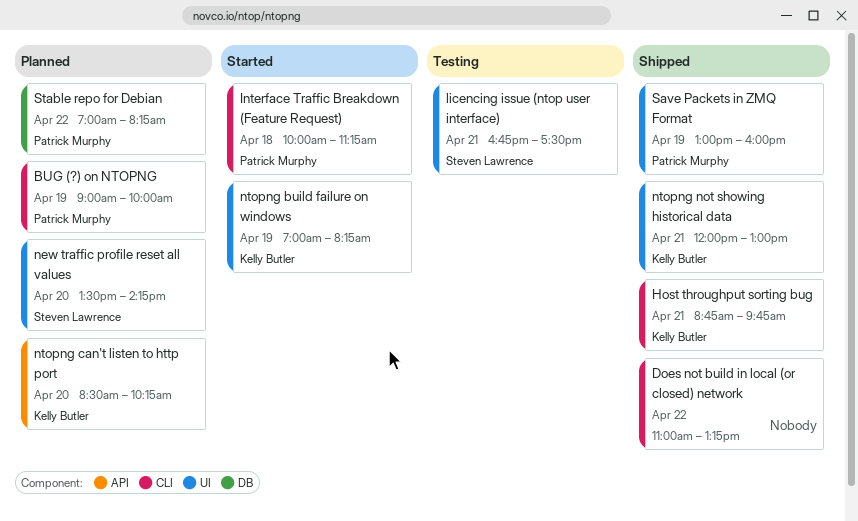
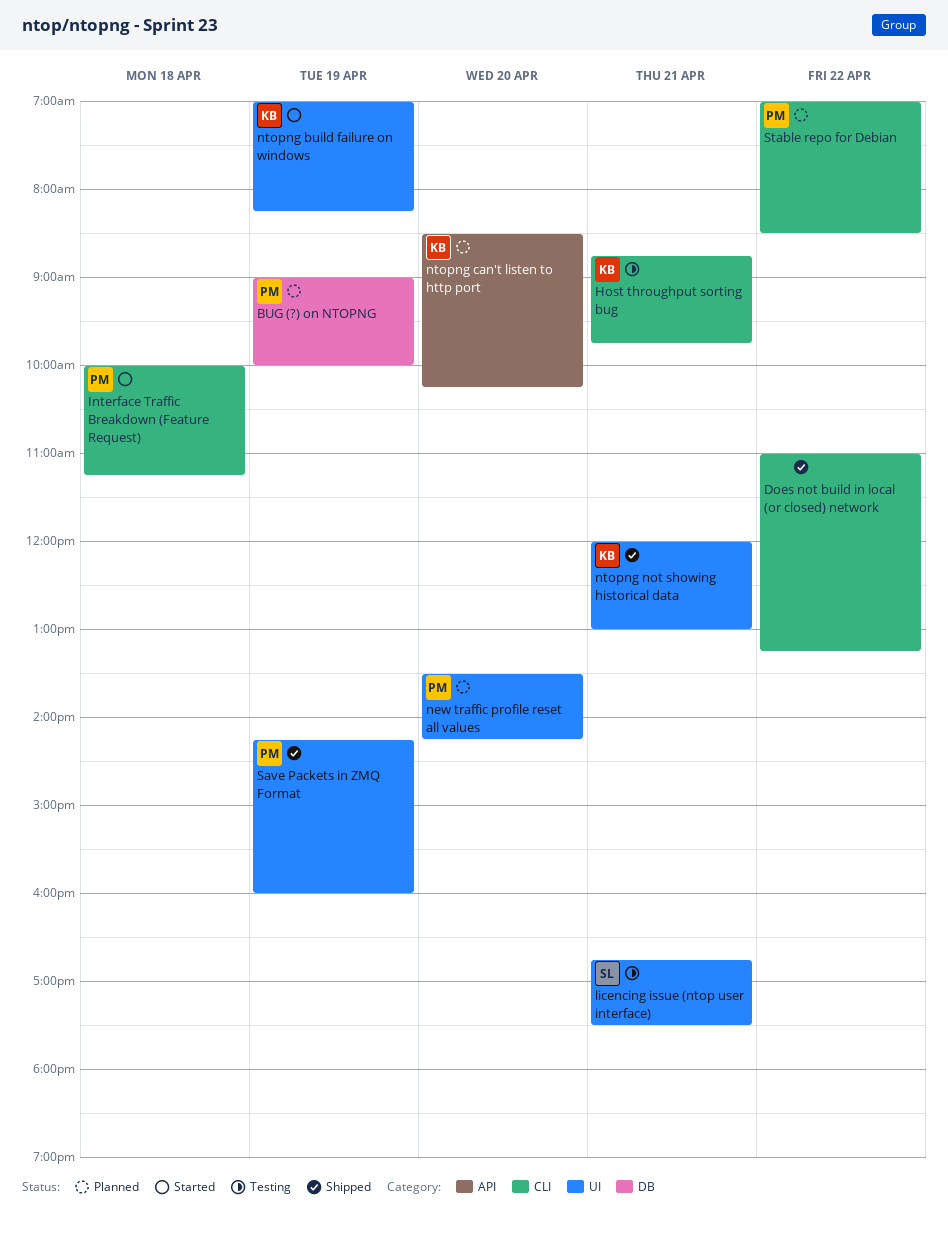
BUG (?) on NTOPNG, label: CLI -> DB
Host throughput sorting bug, status: Shipped -> Testing
new traffic profile reset all values, owner: Steven Lawrence -> Patrick Murphy
Save Packets in ZMQ Format, begins: 13:00 -> 14:15
Stable repo for Debian, label: DB -> CLI
Stable repo for Debian, ends: 08:15 -> 08:30

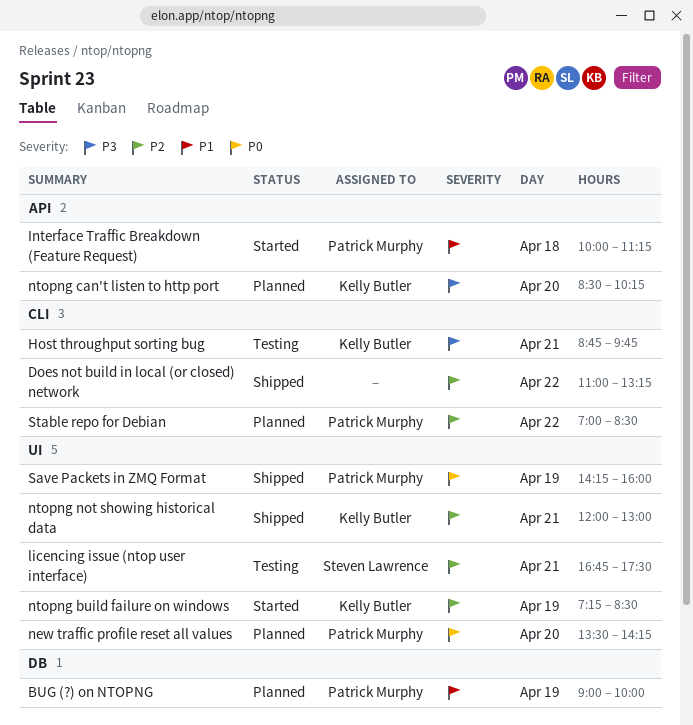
Interface Traffic Breakdown (Feature Request), label: CLI -> API
ntopng build failure on windows, begins: 07:00 -> 07:15
ntopng build failure on windows, ends: 08:15 -> 08:30

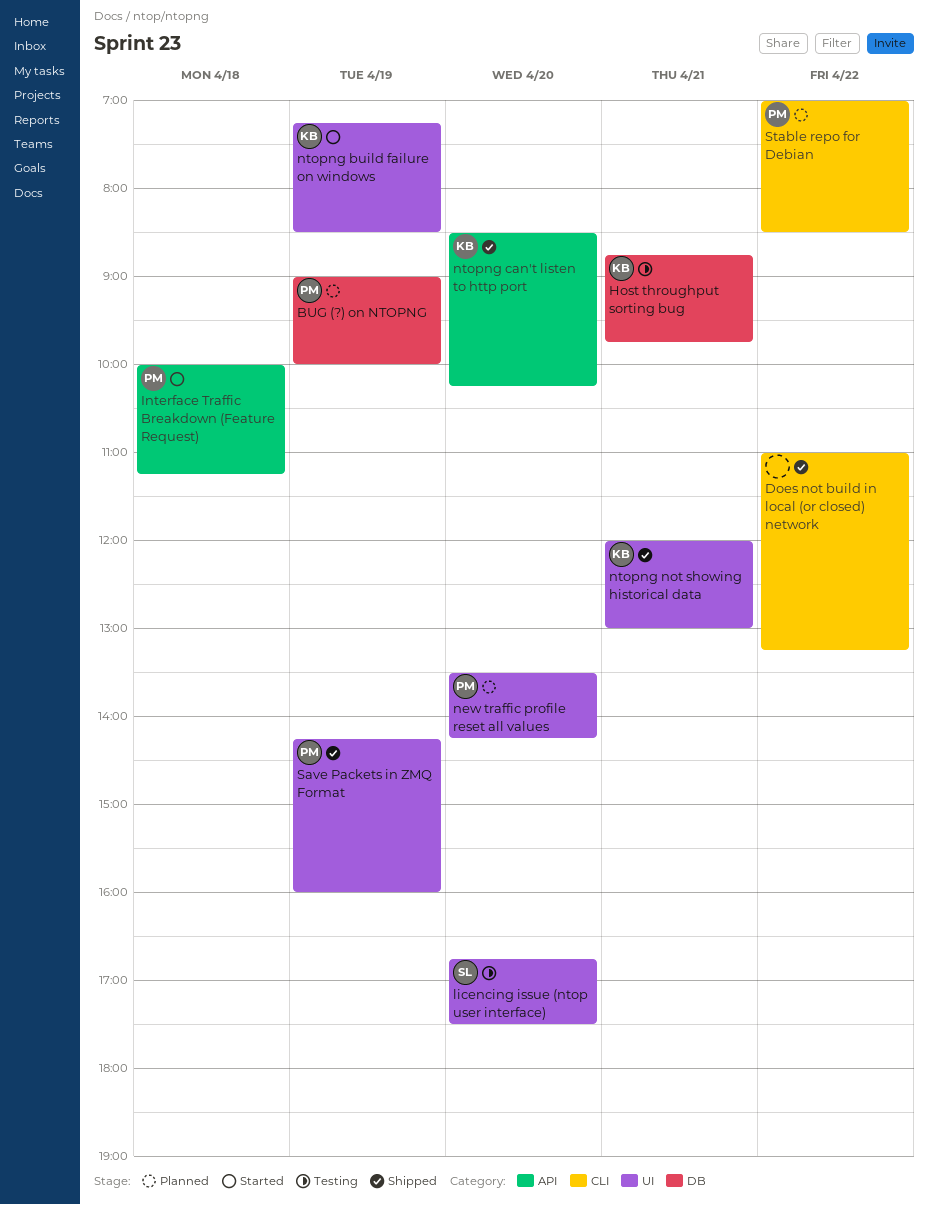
Host throughput sorting bug, label: CLI -> DB
licencing issue (ntop user interface), day: Apr 21 -> Apr 20
ntopng can't listen to http port, status: Planned -> Shipped

